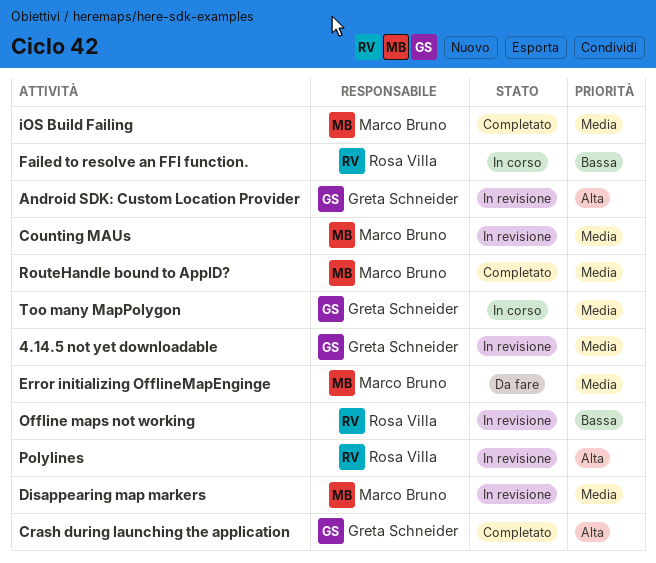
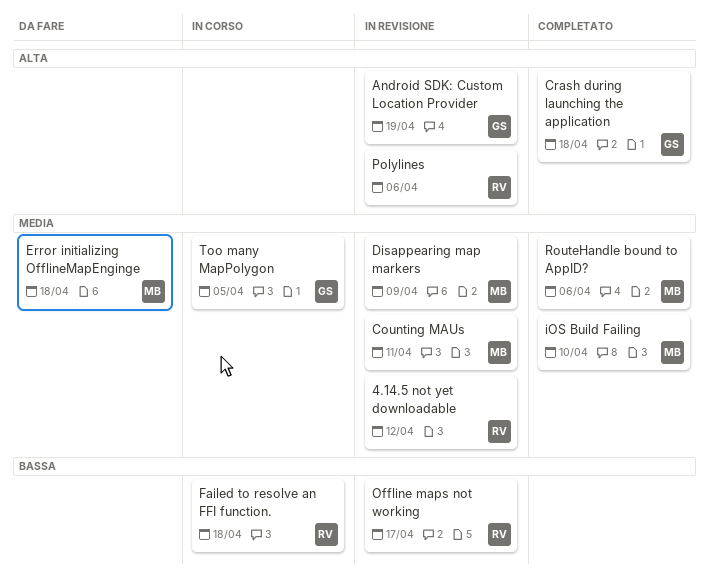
4.14.5 not yet downloadable, owner: Greta Schneider -> Rosa Villa

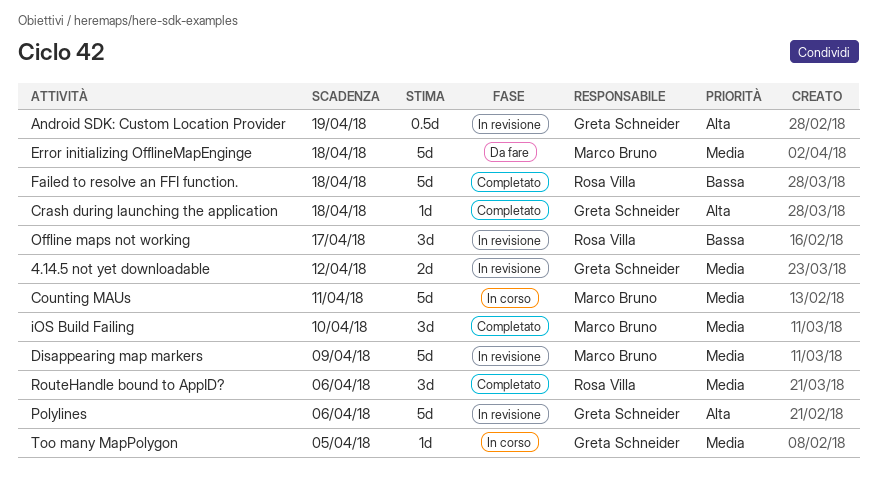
4.14.5 not yet downloadable, owner: Rosa Villa -> Greta Schneider
Counting MAUs, status: In revisione -> In corso
Failed to resolve an FFI function., status: In corso -> Completato
Polylines, owner: Rosa Villa -> Greta Schneider
RouteHandle bound to AppID?, owner: Marco Bruno -> Rosa Villa

